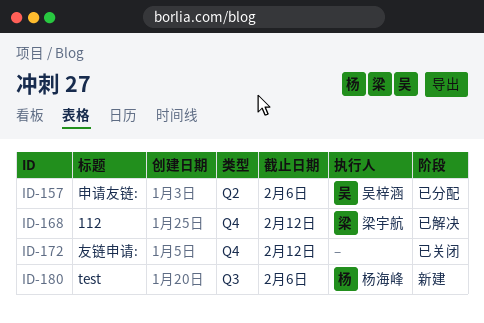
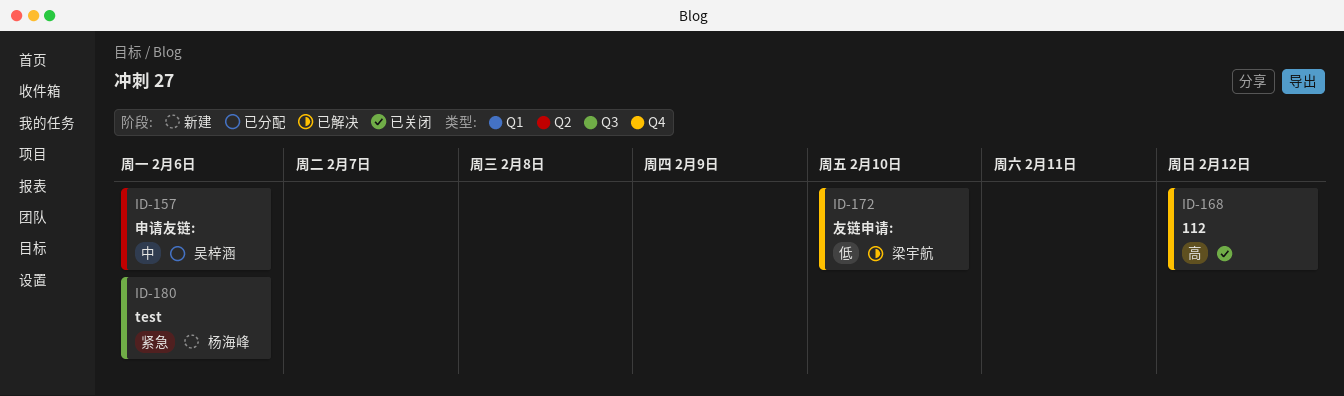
ID-168, status: 已解决 -> 已关闭
ID-168, owner: 梁宇航 -> none
ID-172, status: 已关闭 -> 已解决
ID-172, owner: none -> 梁宇航
ID-172, due: Feb 12 -> Feb 10

